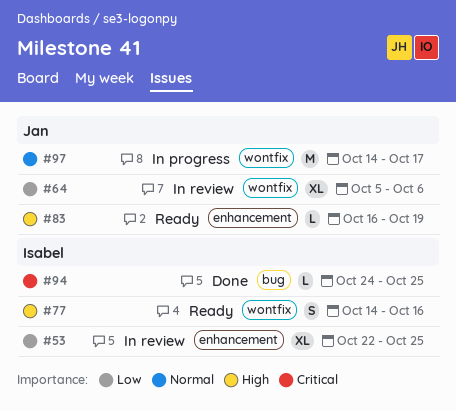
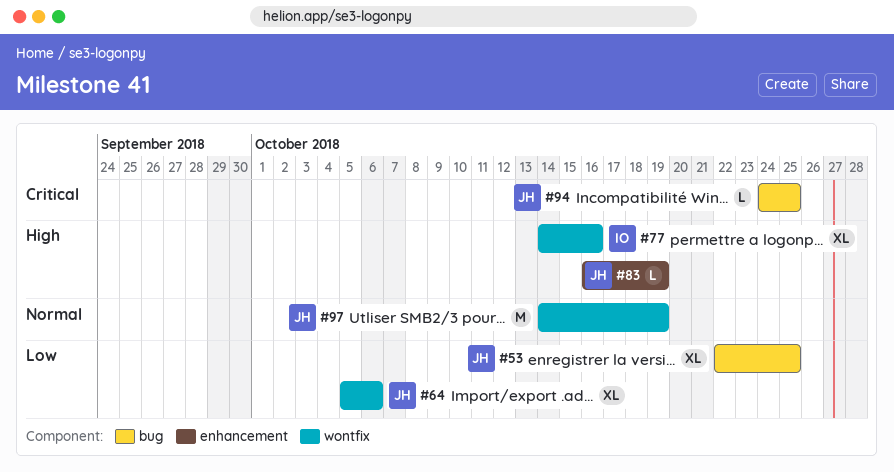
#53, owner: Isabel -> Jan
#53, label: enhancement -> bug
#77, estimate: S -> XL
#94, owner: Isabel -> Jan
#97, due: Oct 17 -> Oct 19

